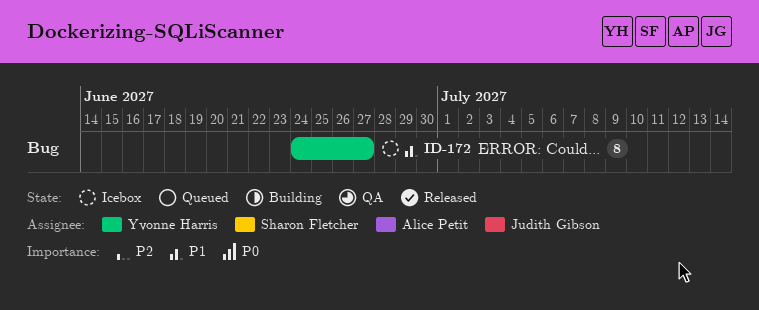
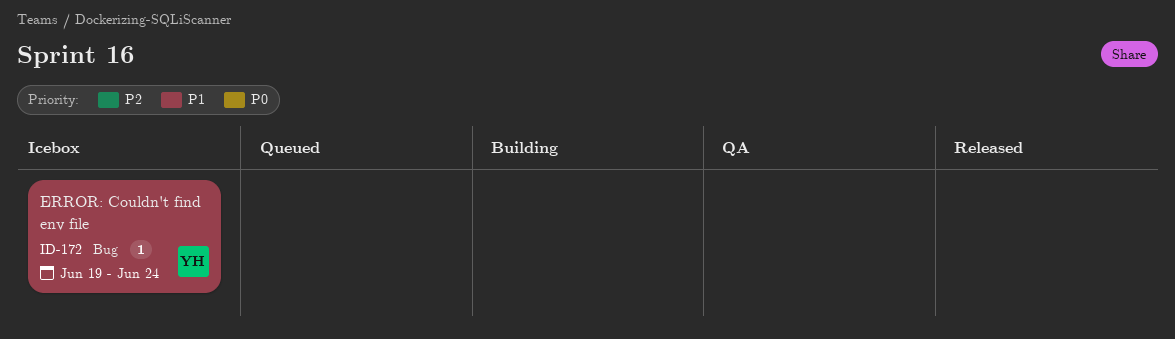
ID-172, estimate: 8 -> 1
ID-172, start: Jun 24 -> Jun 19
ID-172, due: Jun 27 -> Jun 24

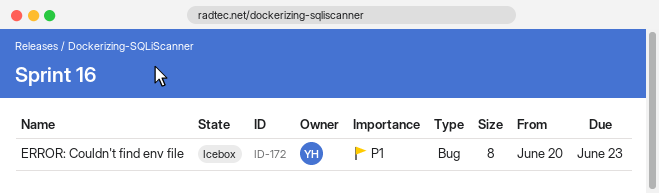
ID-172, estimate: 1 -> 8
ID-172, start: Jun 19 -> Jun 20
ID-172, due: Jun 24 -> Jun 23

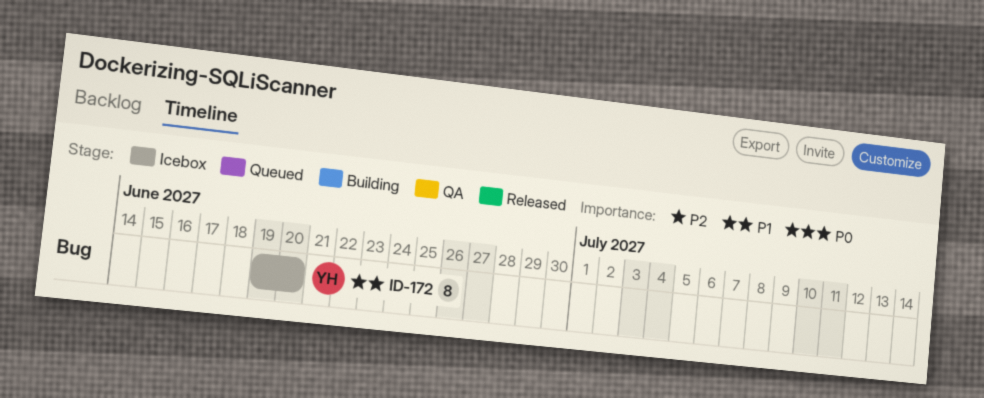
ID-172, start: Jun 20 -> Jun 19
ID-172, due: Jun 23 -> Jun 20

